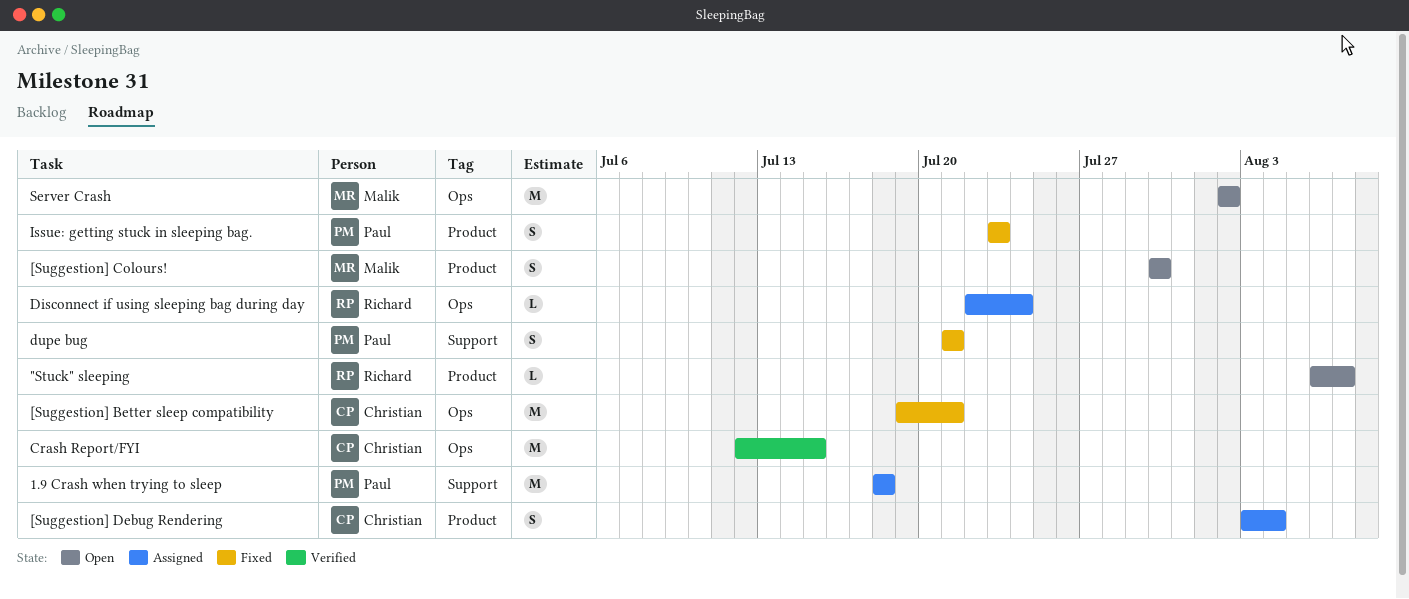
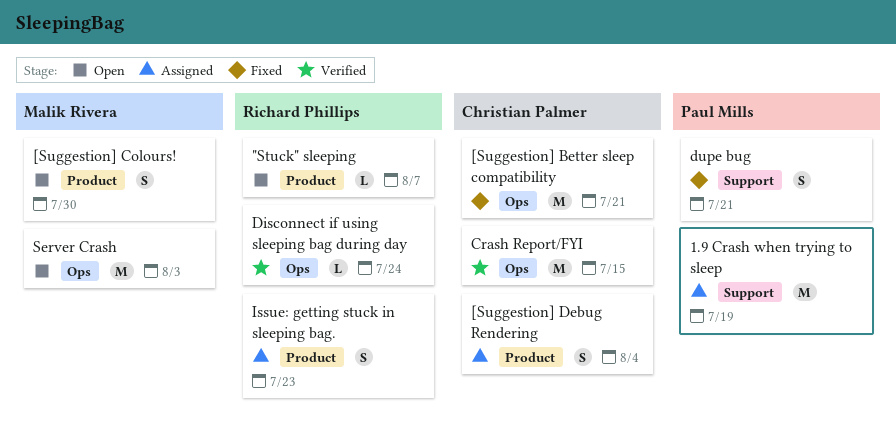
1.9 Crash when trying to sleep, due: Jul 18 -> Jul 19
Disconnect if using sleeping bag during day, status: Assigned -> Verified
Issue: getting stuck in sleeping bag., status: Fixed -> Assigned
Issue: getting stuck in sleeping bag., owner: Paul Mills -> Richard Phillips
Server Crash, due: Aug 2 -> Aug 3

